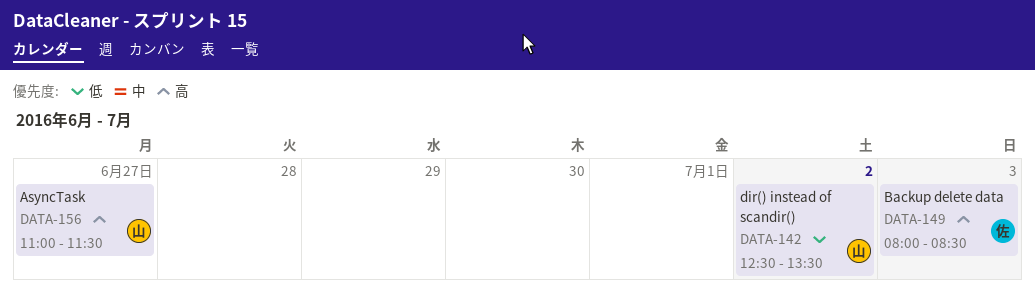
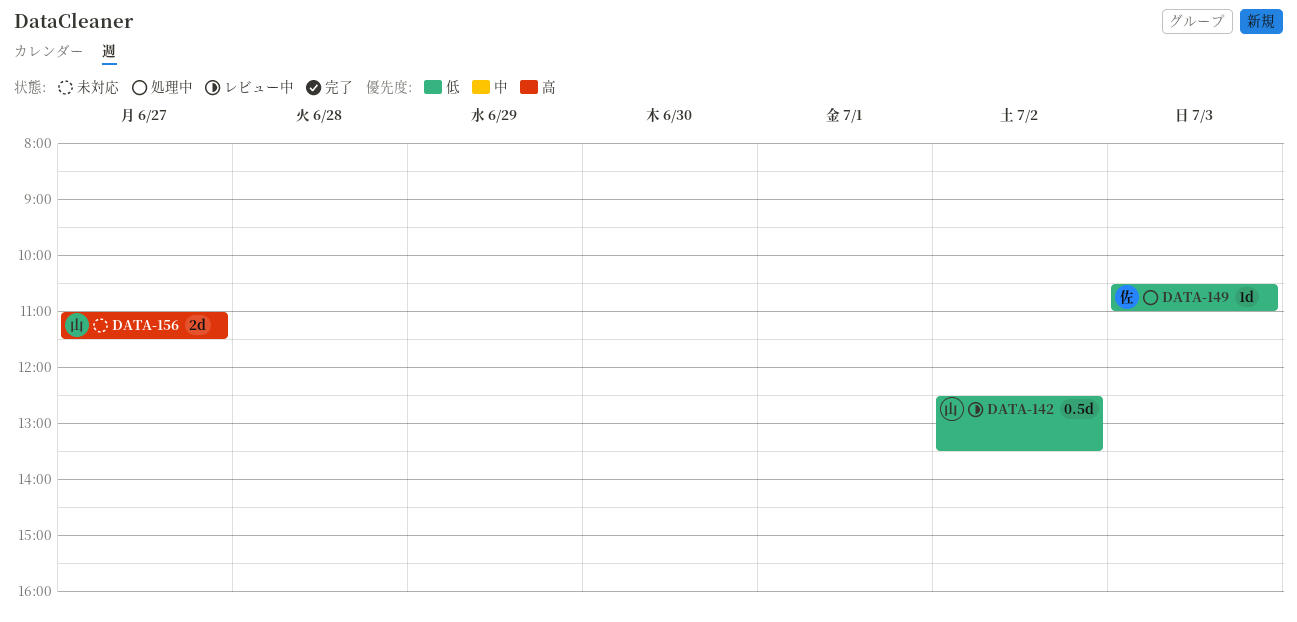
DATA-149, priority: 高 -> 低
DATA-149, begins: 08:00 -> 10:30
DATA-149, ends: 08:30 -> 11:00

